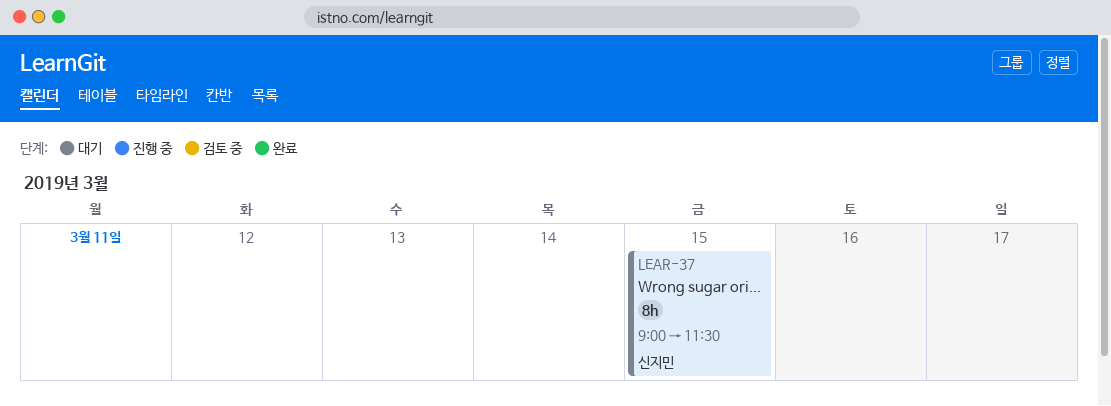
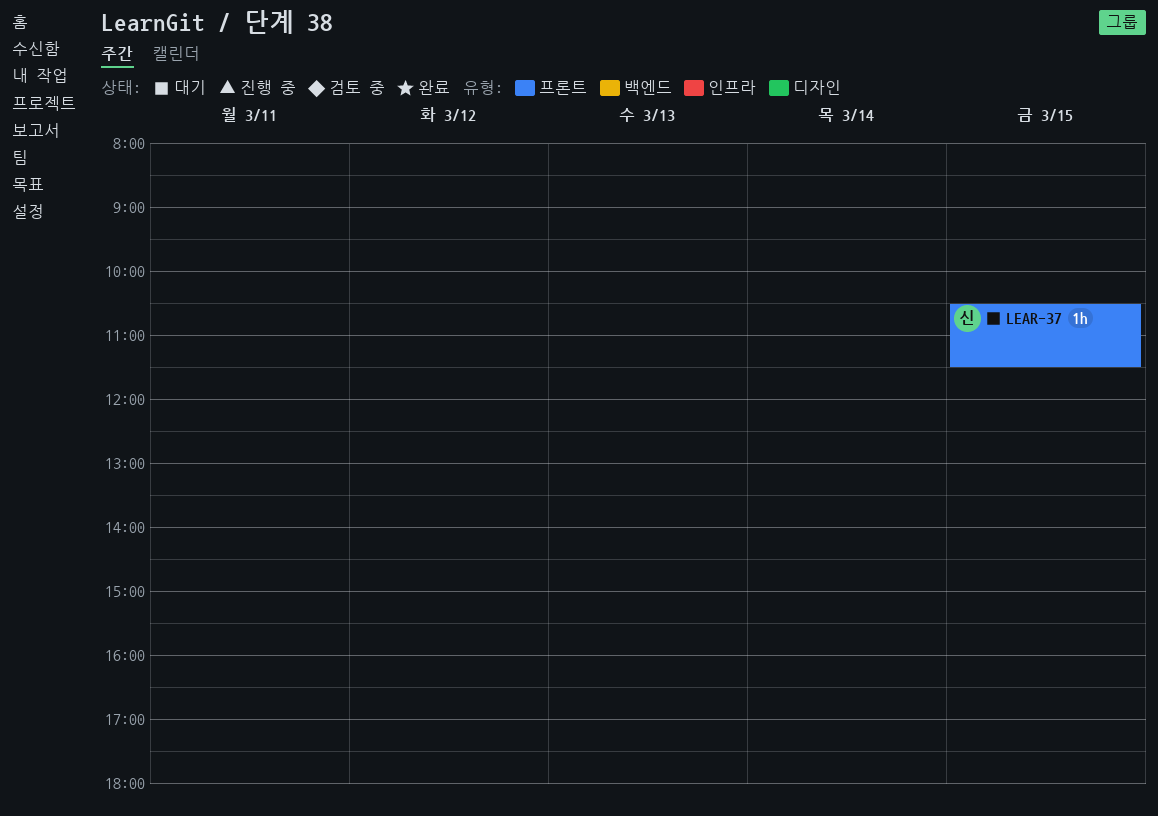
LEAR-37, estimate: 8h -> 1h
LEAR-37, begins: 09:00 -> 10:30

